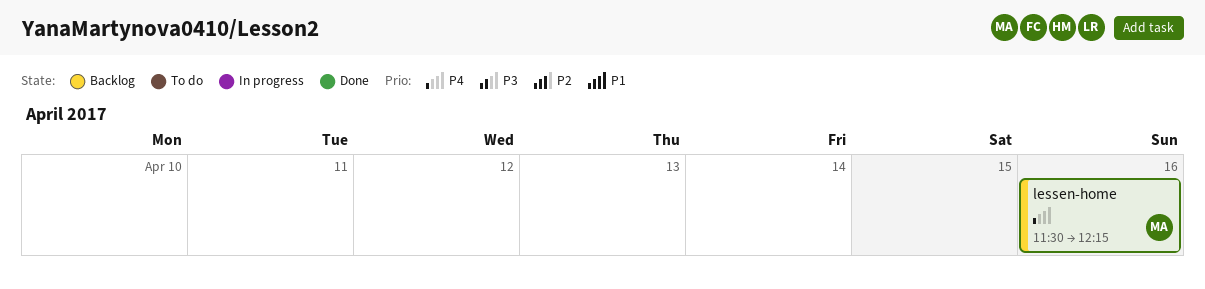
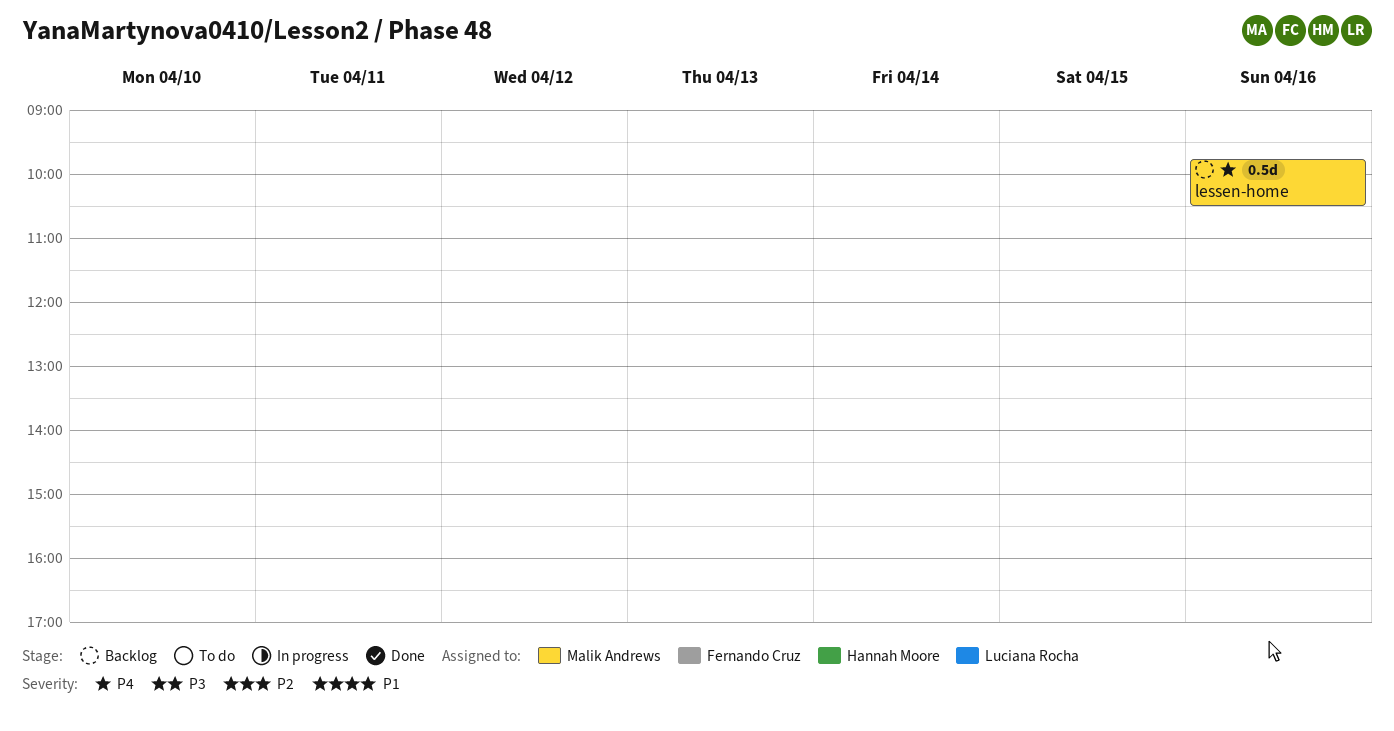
lessen-home, begins: 11:30 -> 09:45
lessen-home, ends: 12:15 -> 10:30

